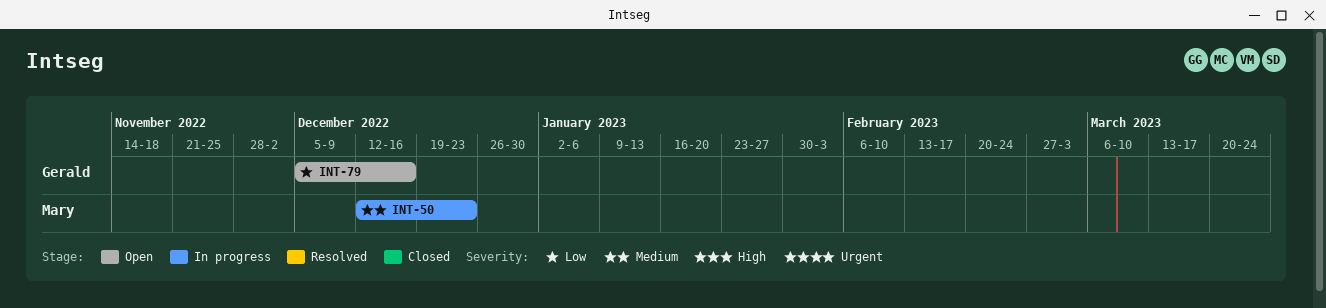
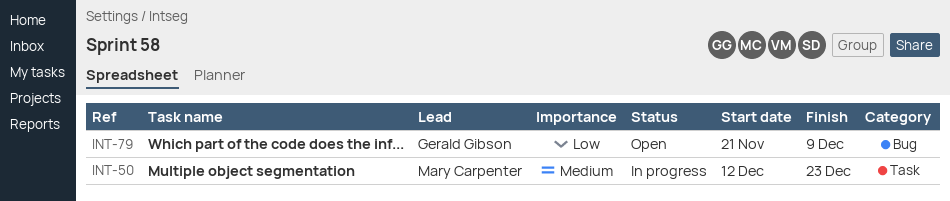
INT-79, start: Dec 5 -> Nov 21
INT-79, due: Dec 16 -> Dec 9

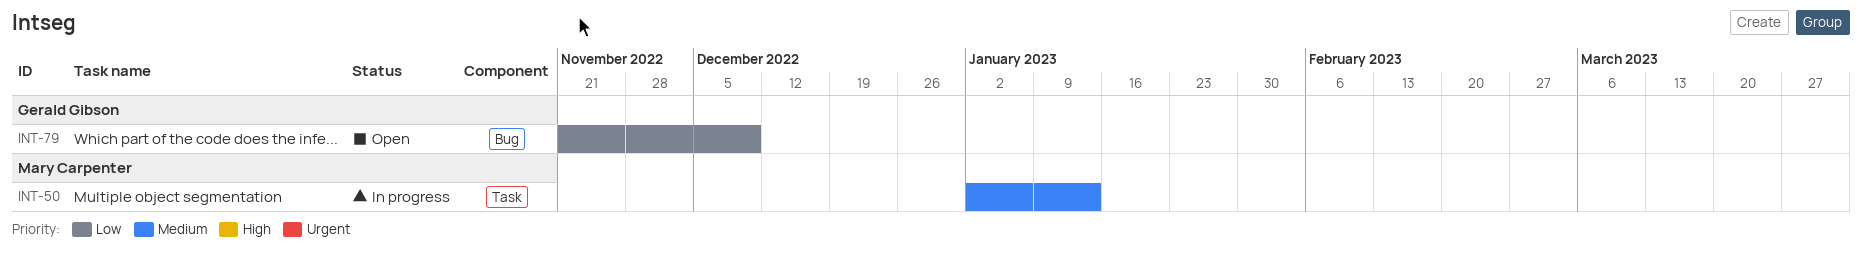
INT-50, start: Dec 12 -> Jan 2
INT-50, due: Dec 23 -> Jan 13

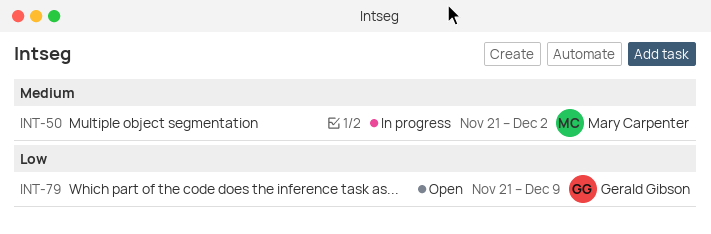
INT-50, start: Jan 2 -> Nov 21
INT-50, due: Jan 13 -> Dec 2

